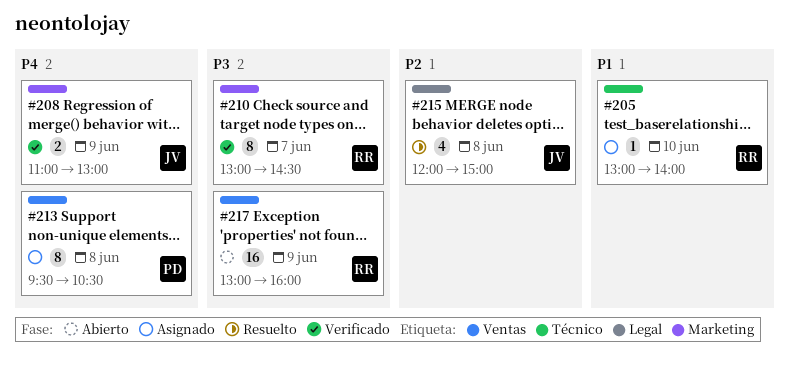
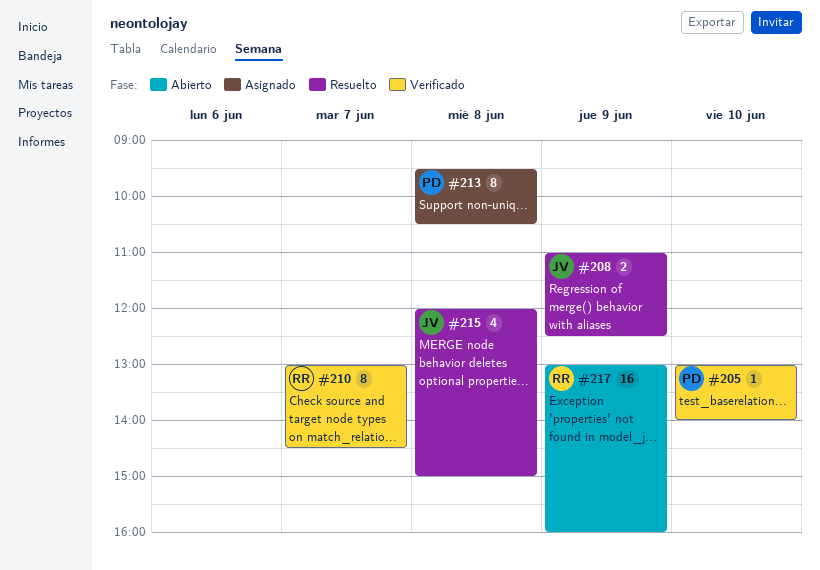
#205, status: Asignado -> Verificado
#205, owner: RR -> PD
#208, status: Verificado -> Resuelto
#208, ends: 13:00 -> 12:30

